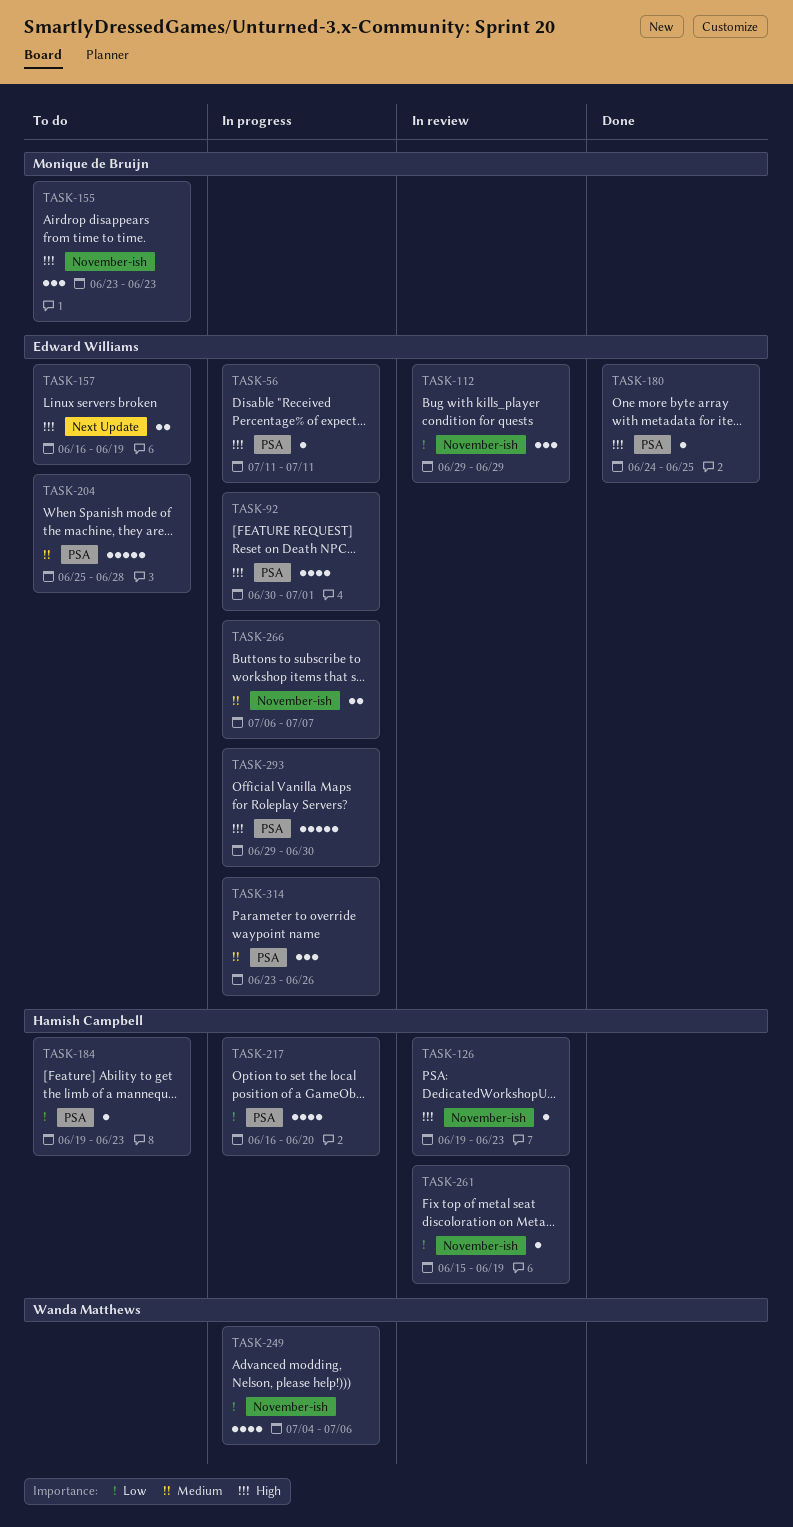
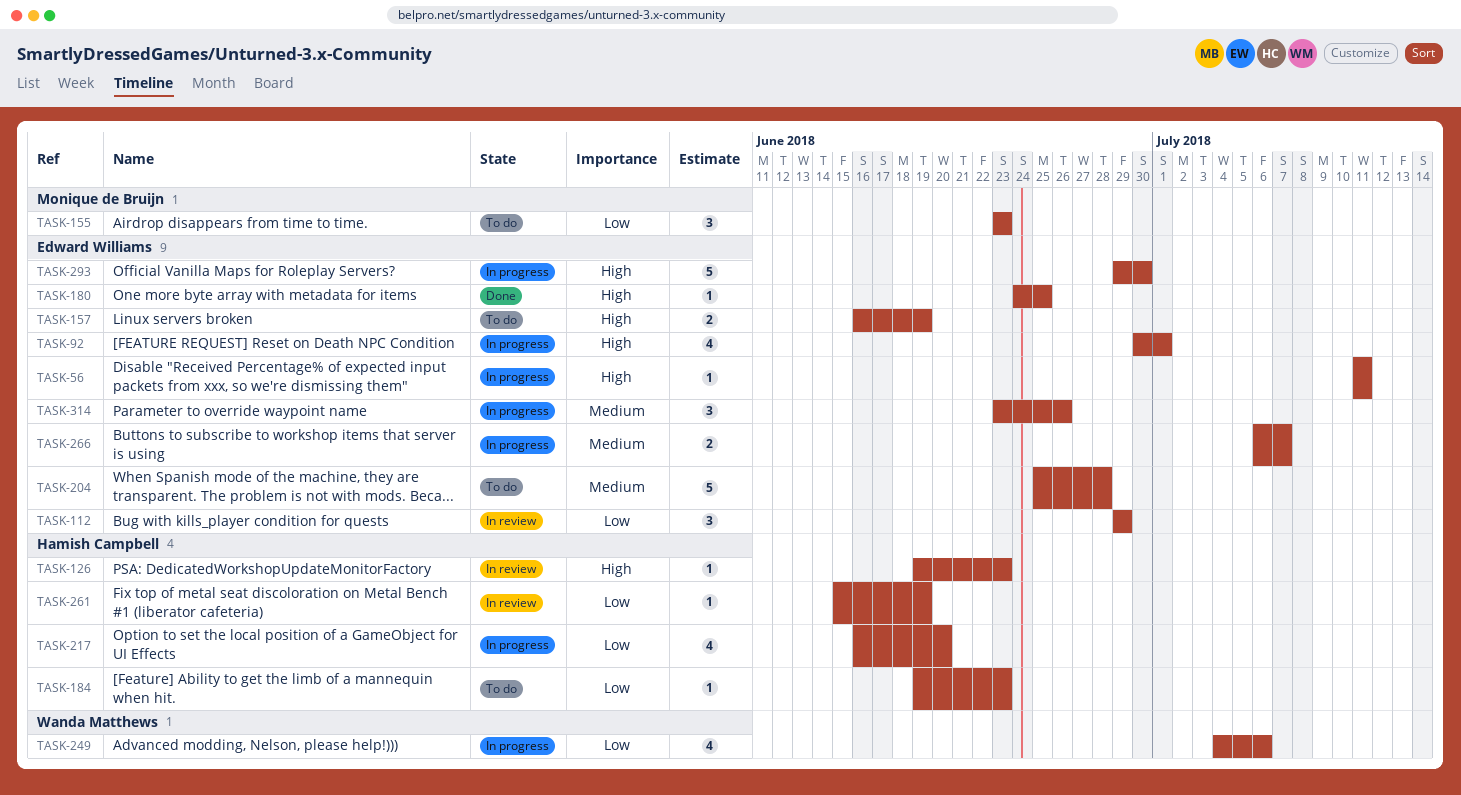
TASK-155, priority: High -> Low

